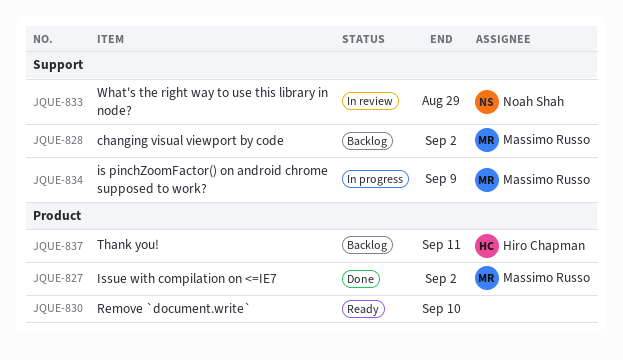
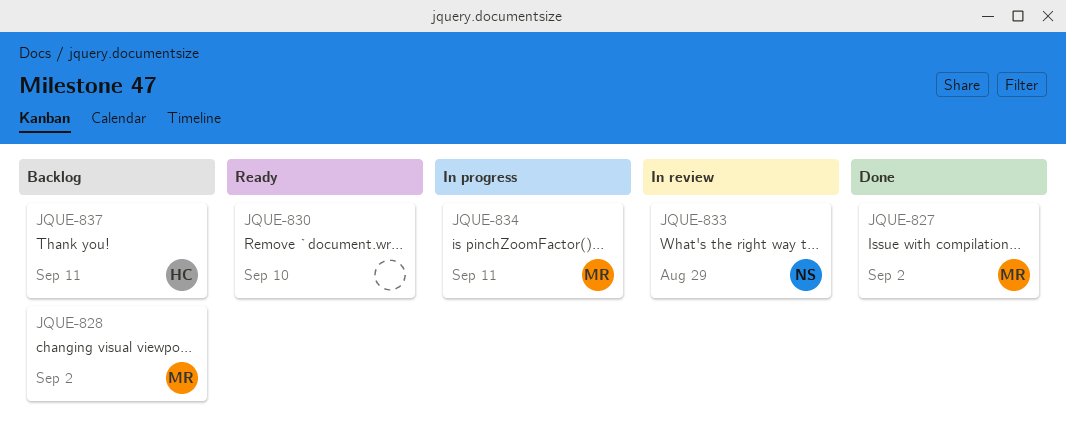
JQUE-834, due: Sep 9 -> Sep 11

